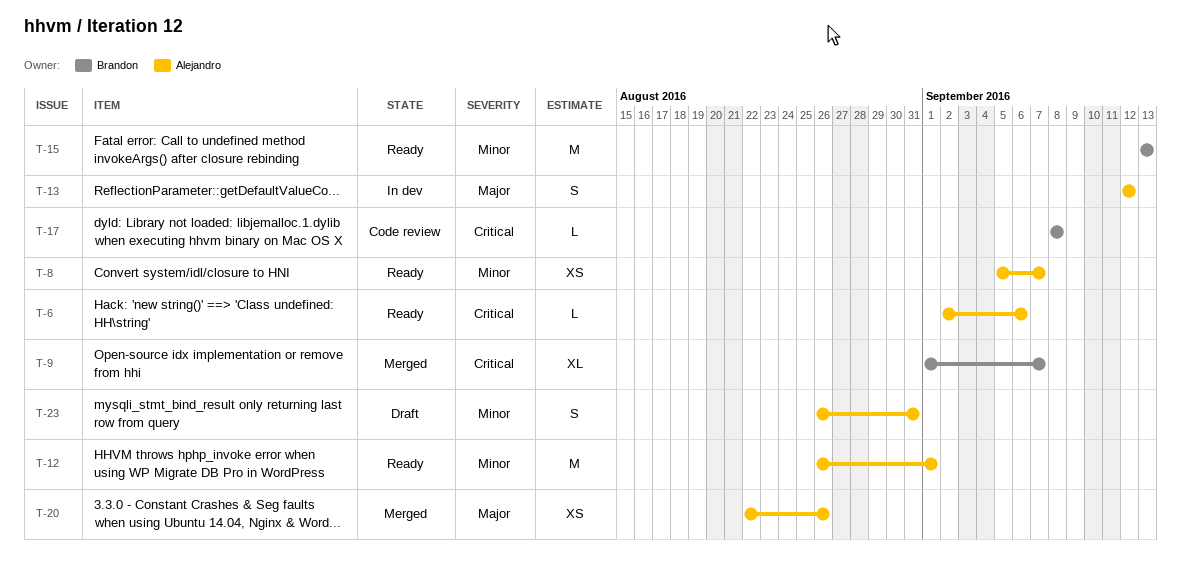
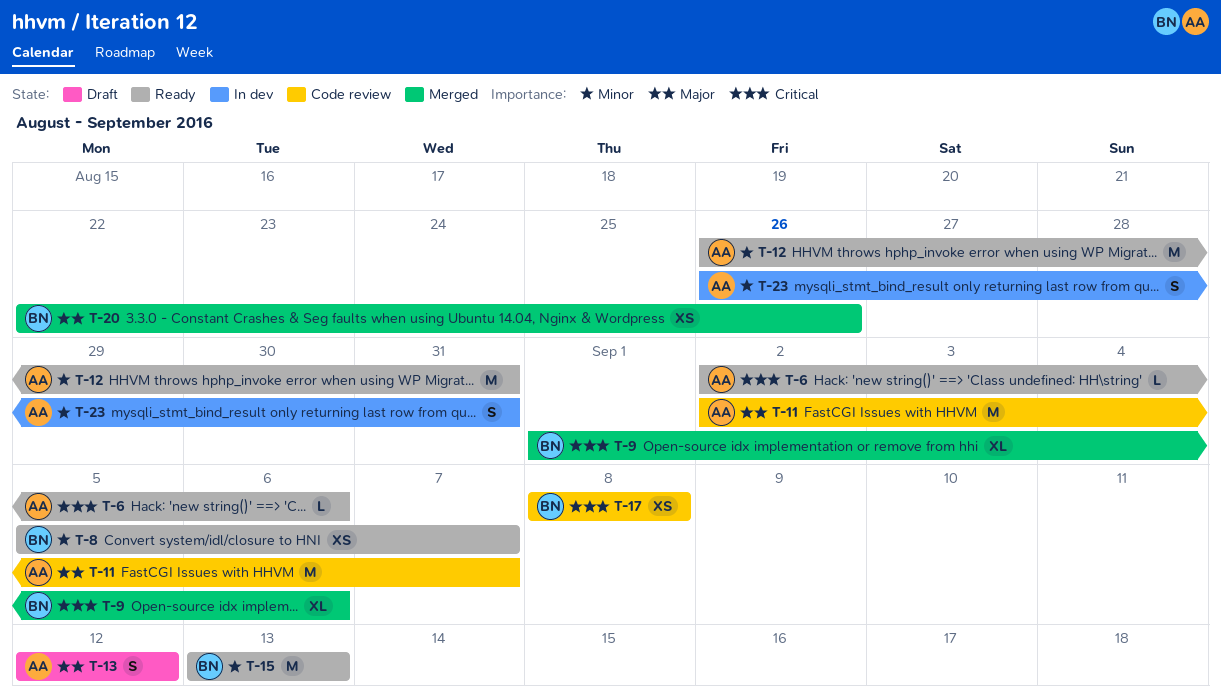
T-8, owner: Alejandro -> Brandon
T-9, due: Sep 7 -> Sep 6
T-11: none -> present
T-12, due: Sep 1 -> Aug 31
T-13, status: In dev -> Draft
T-17, estimate: L -> XS
T-20, owner: Alejandro -> Brandon
T-23, status: Draft -> In dev

